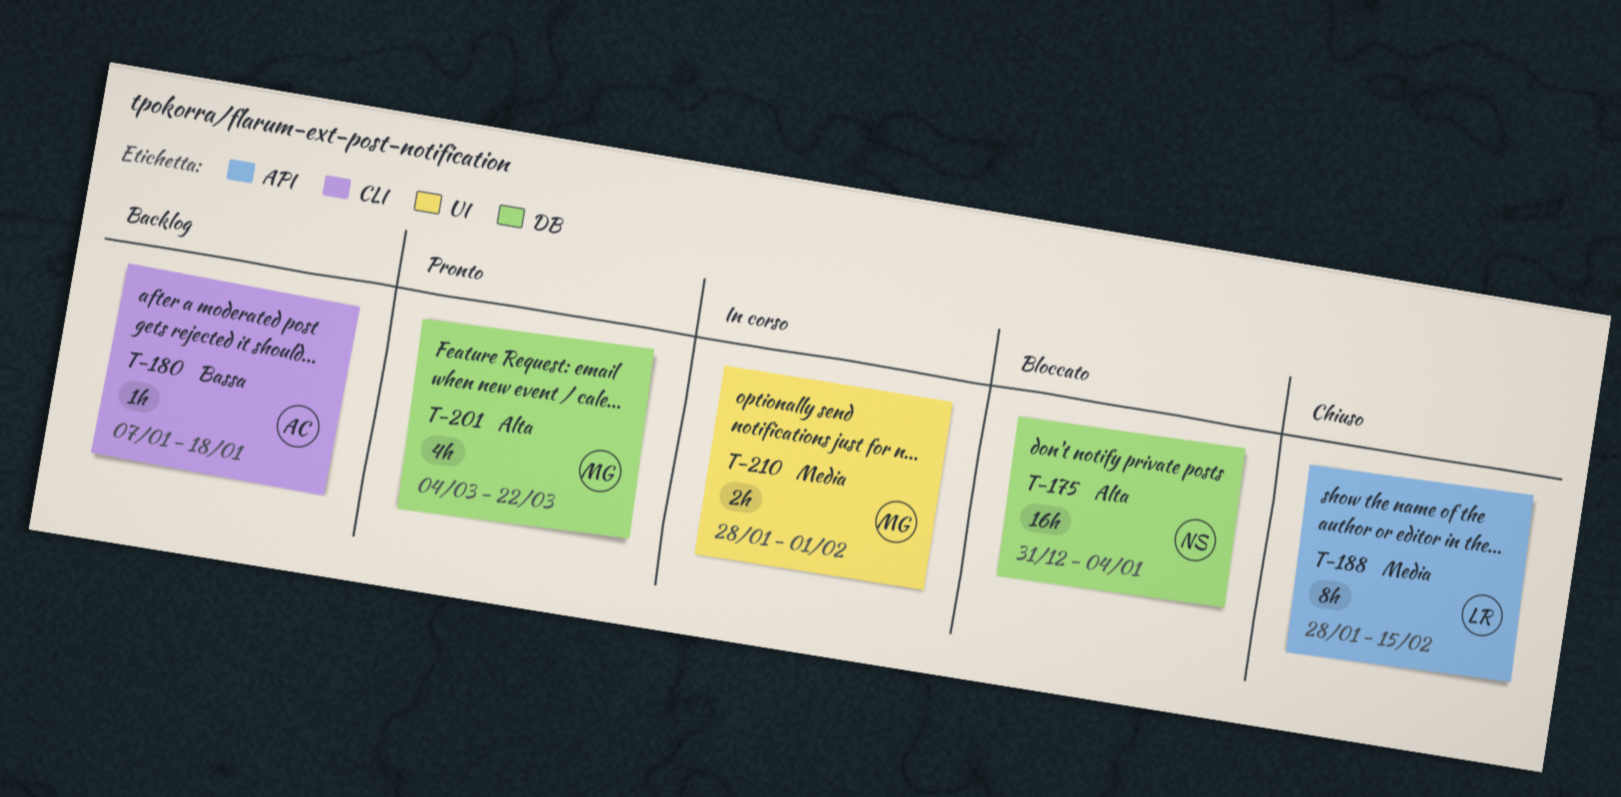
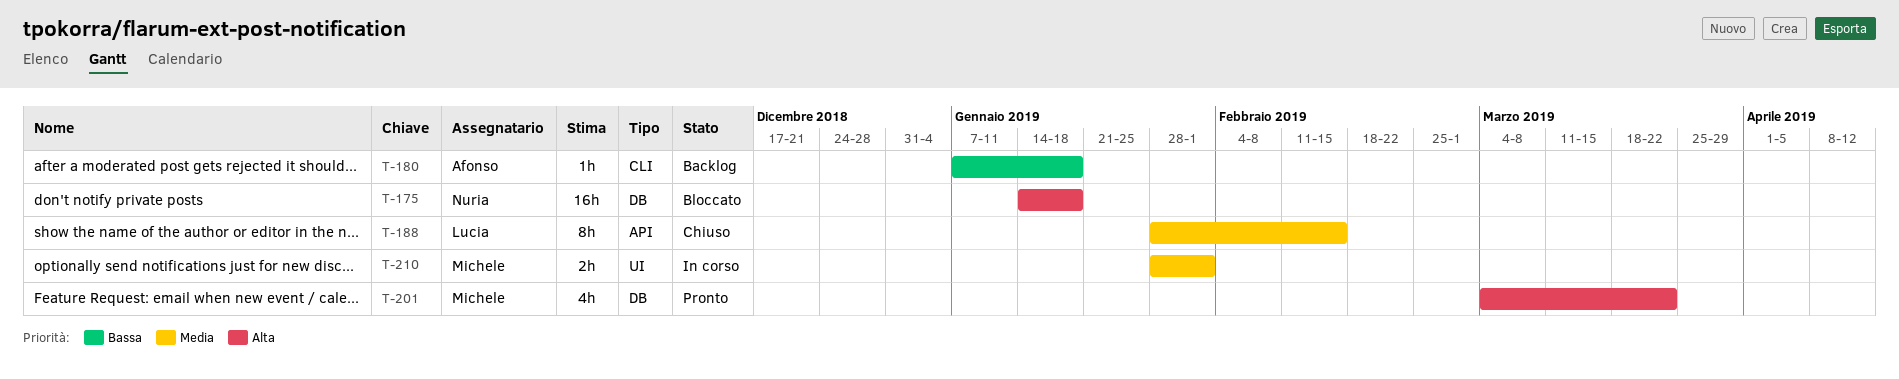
T-175, start: Dec 31 -> Jan 14
T-175, due: Jan 4 -> Jan 18

